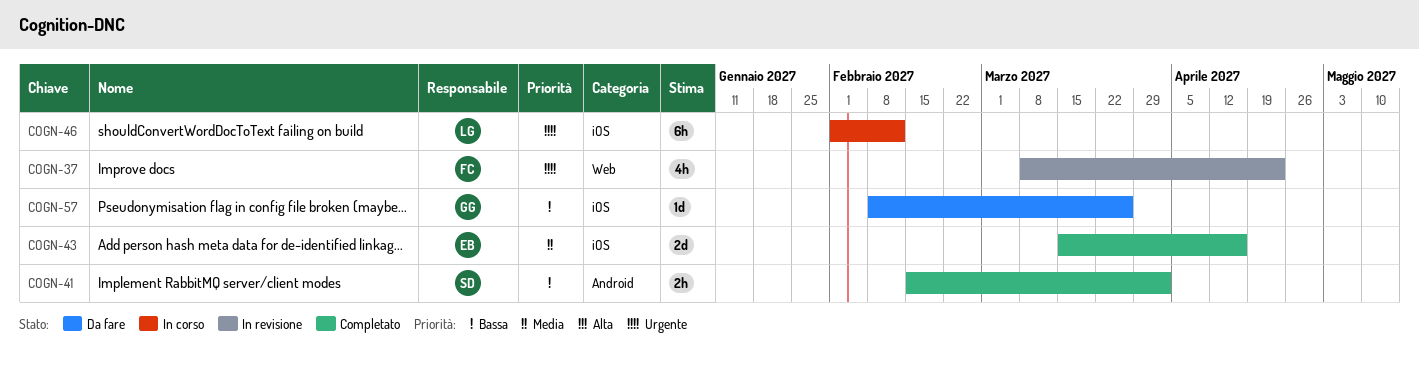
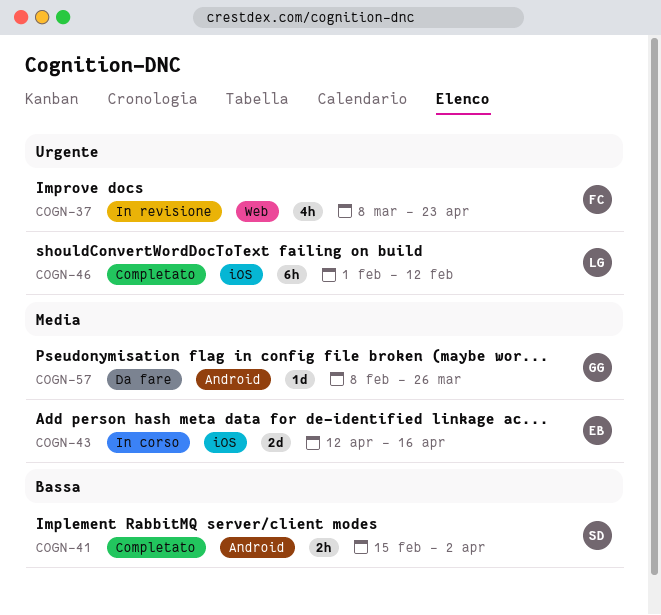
COGN-43, status: Completato -> In corso
COGN-43, start: Mar 15 -> Apr 12
COGN-46, status: In corso -> Completato
COGN-57, priority: Bassa -> Media
COGN-57, label: iOS -> Android

